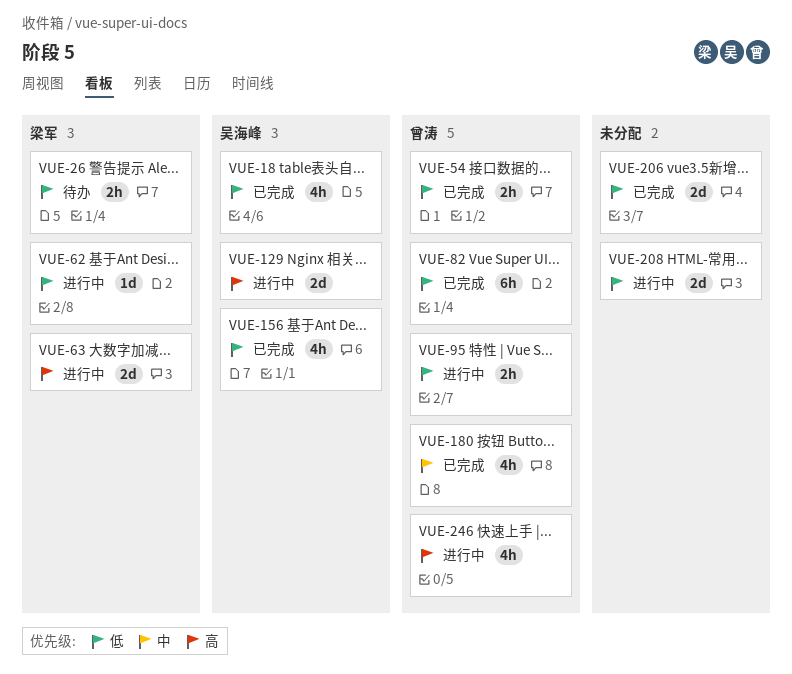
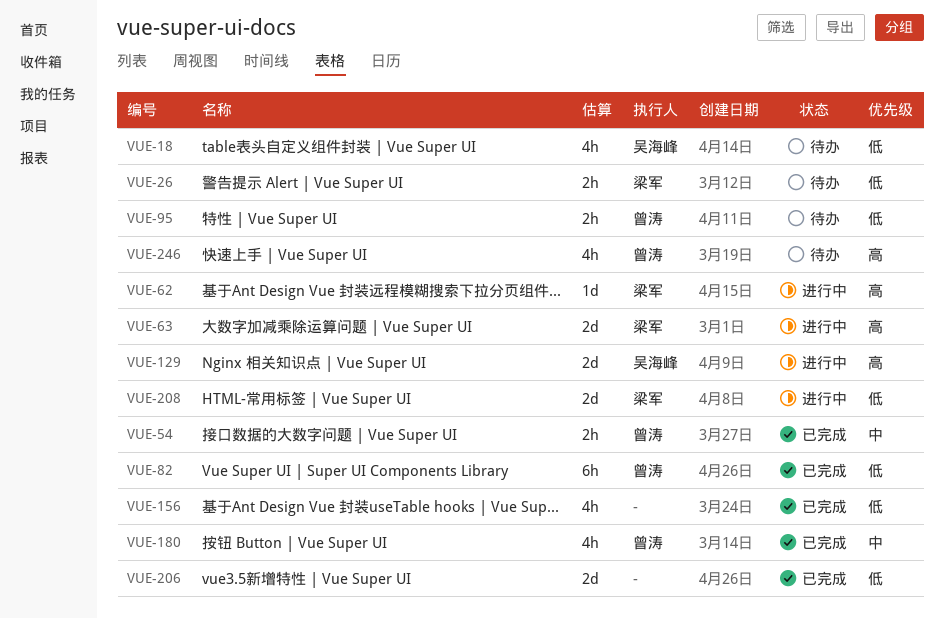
VUE-18, status: 已完成 -> 待办
VUE-54, priority: 低 -> 中
VUE-62, priority: 低 -> 高
VUE-95, status: 进行中 -> 待办
VUE-156, owner: 吴海峰 -> none
VUE-208, owner: none -> 梁军
VUE-246, status: 进行中 -> 待办

